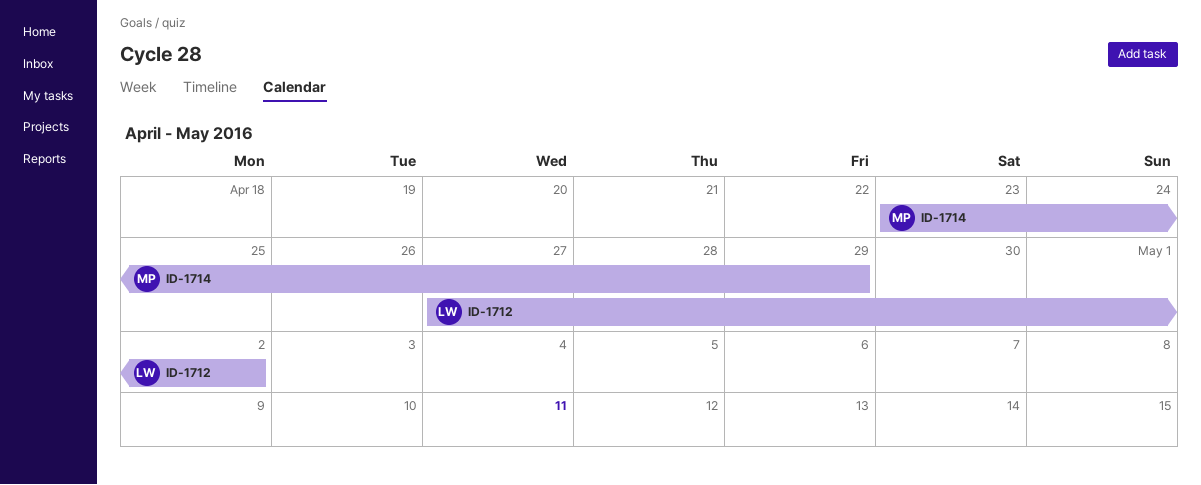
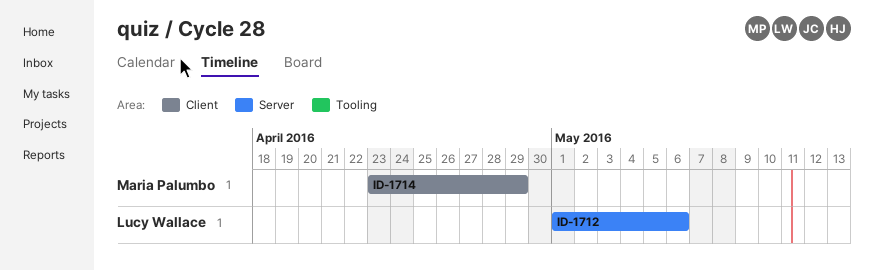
ID-1712, start: Apr 27 -> May 1
ID-1712, due: May 2 -> May 6

